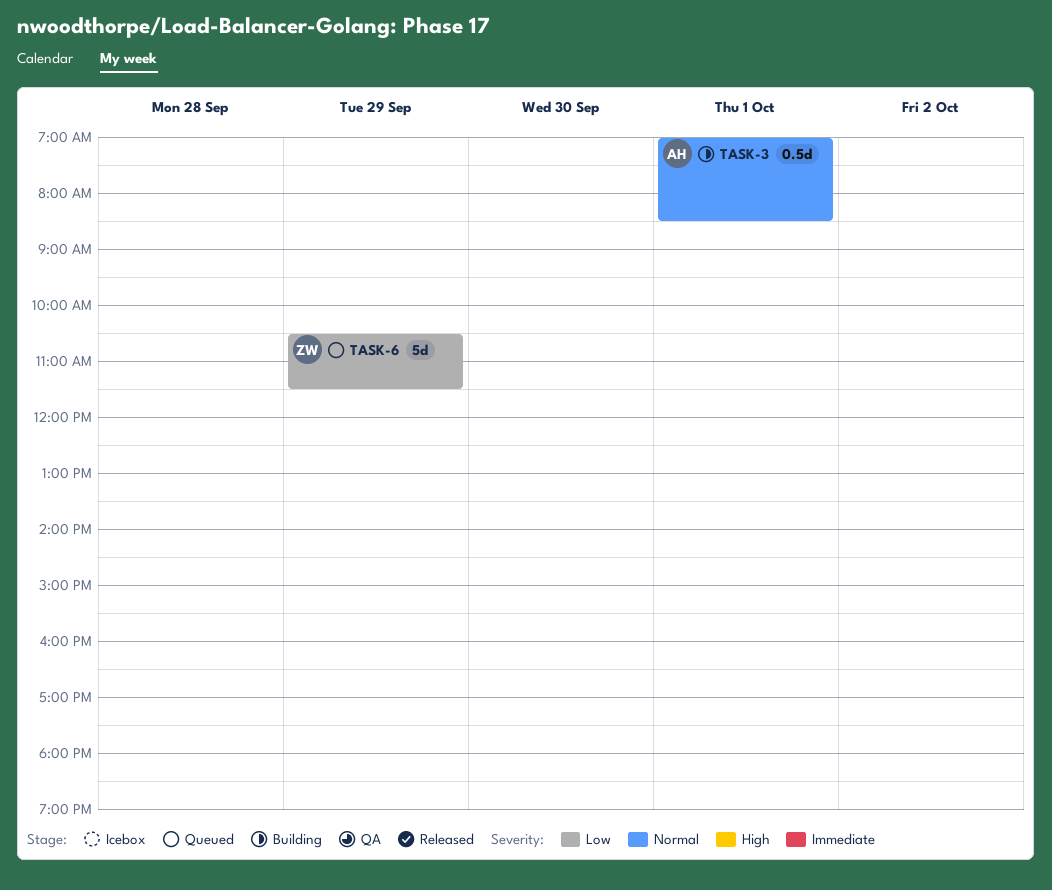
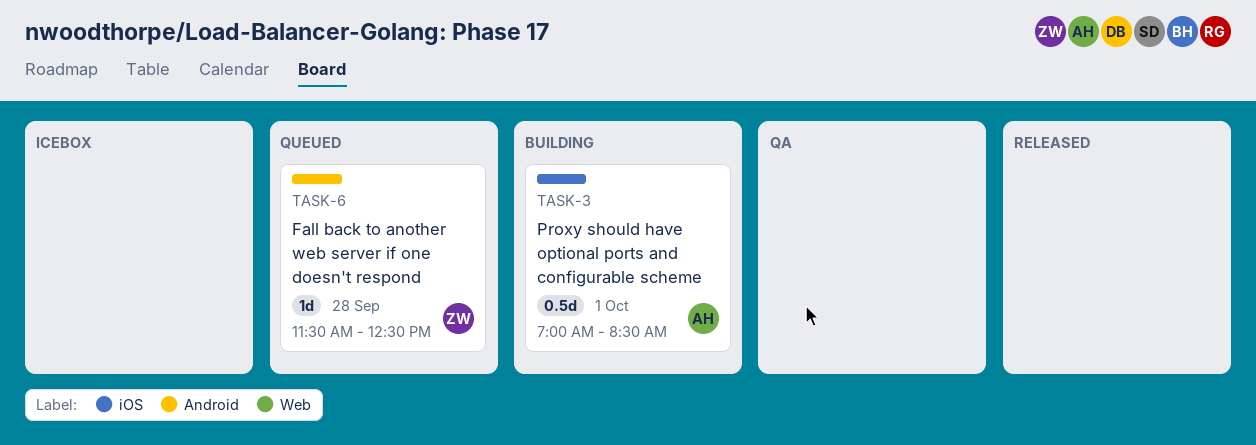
TASK-6, estimate: 5d -> 1d
TASK-6, day: Sep 29 -> Sep 28
TASK-6, begins: 10:30 -> 11:30
TASK-6, ends: 11:30 -> 12:30

